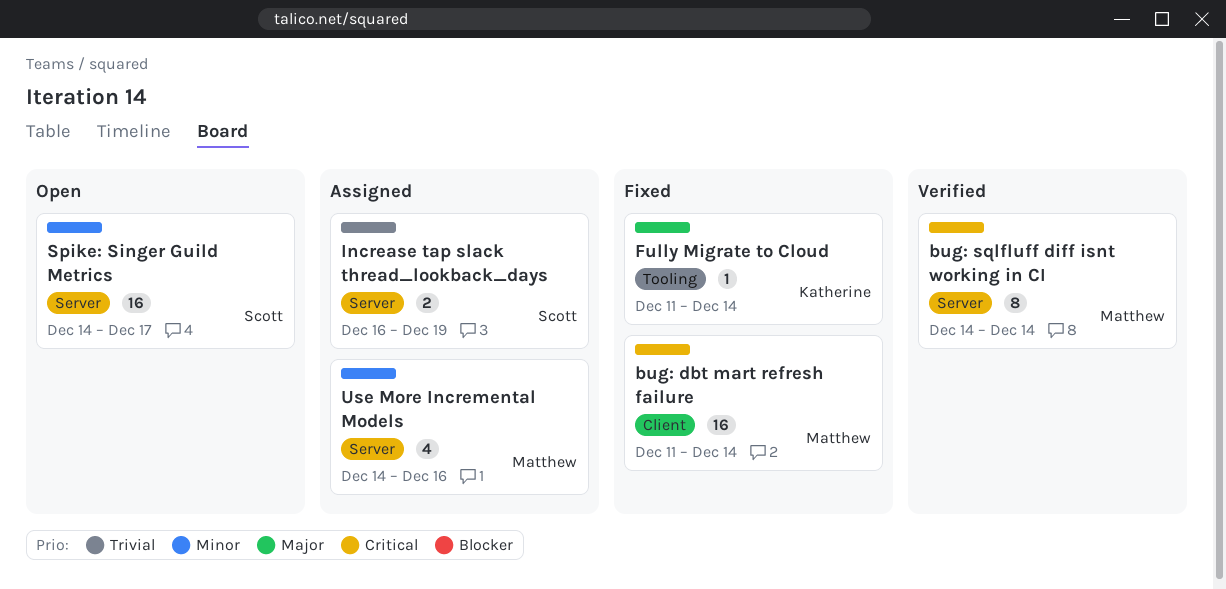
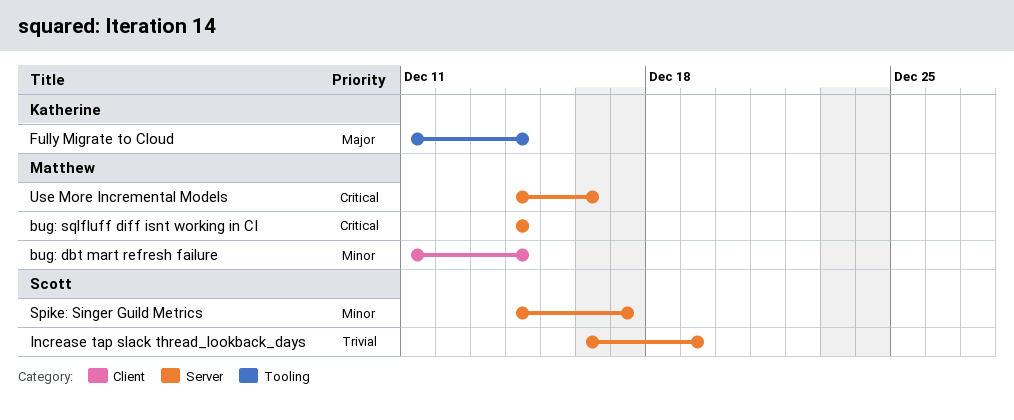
bug: dbt mart refresh failure, priority: Critical -> Minor
Use More Incremental Models, priority: Minor -> Critical

